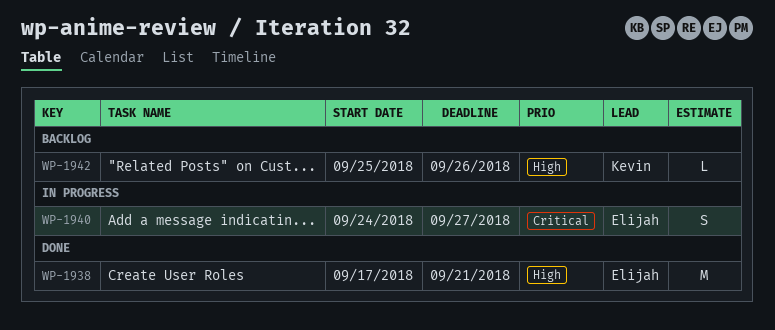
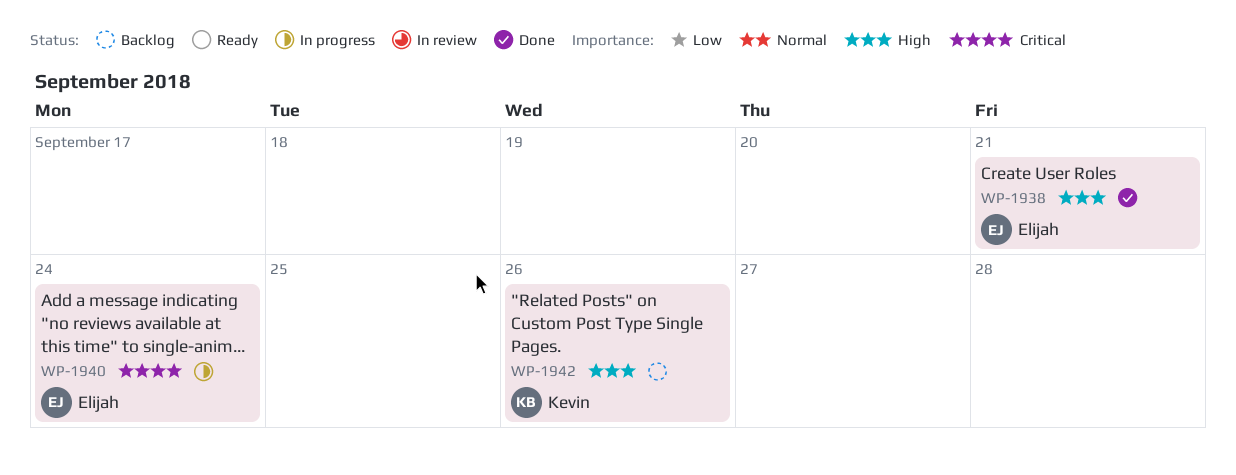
WP-1940, due: Sep 27 -> Sep 24

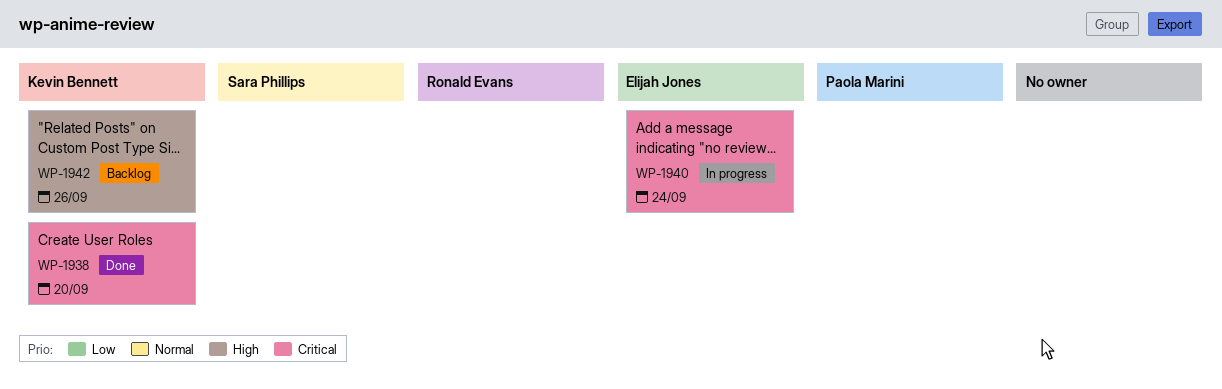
WP-1938, owner: Elijah Jones -> Kevin Bennett
WP-1938, priority: High -> Critical
WP-1938, due: Sep 21 -> Sep 20

